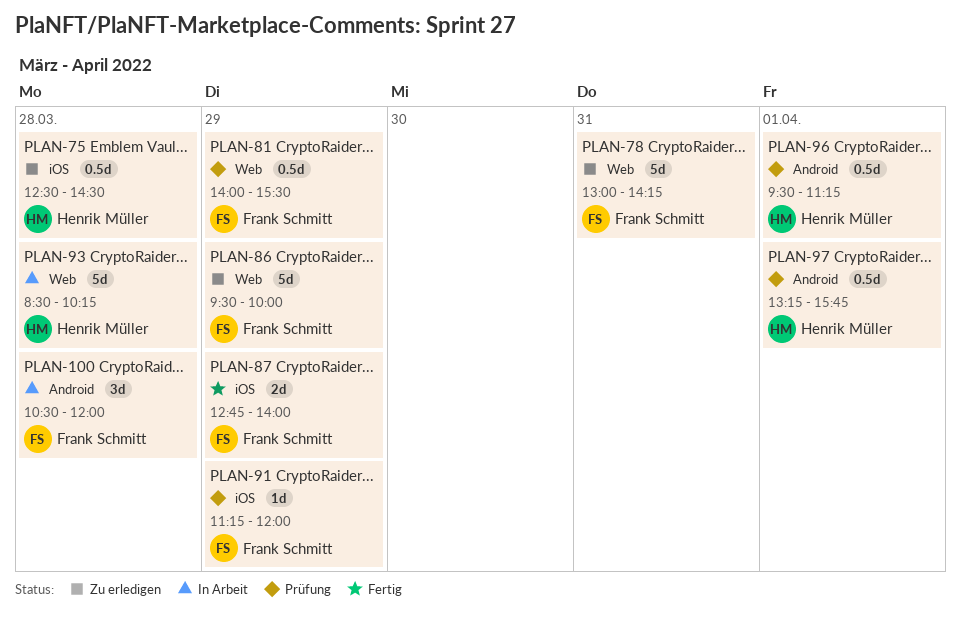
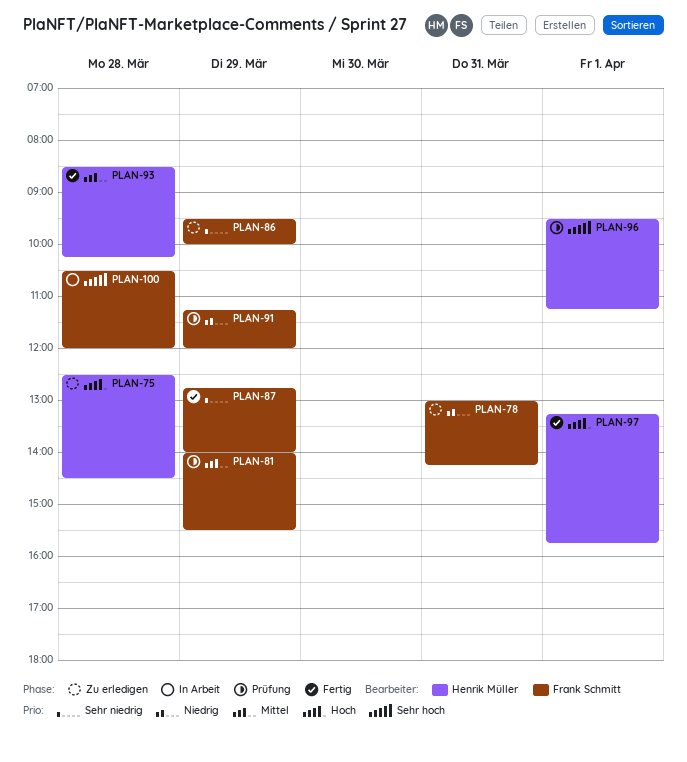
PLAN-93, status: In Arbeit -> Fertig
PLAN-97, status: Prüfung -> Fertig

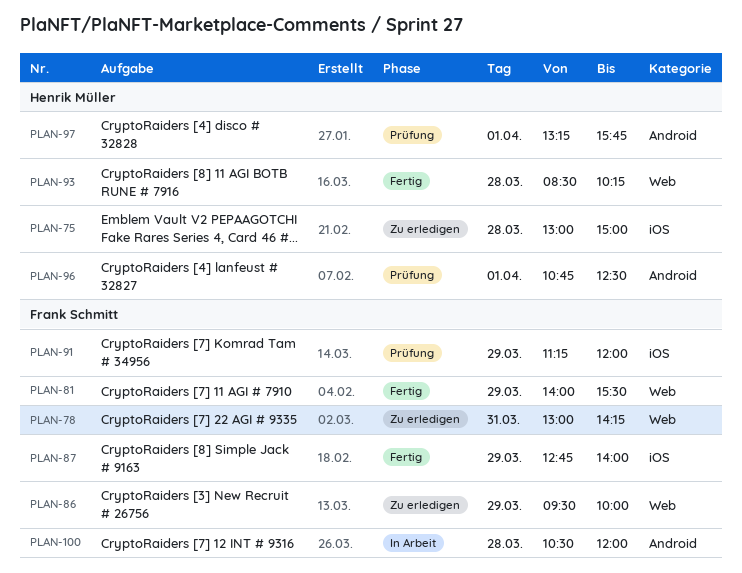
PLAN-75, begins: 12:30 -> 13:00
PLAN-75, ends: 14:30 -> 15:00
PLAN-81, status: Prüfung -> Fertig
PLAN-96, begins: 09:30 -> 10:45
PLAN-96, ends: 11:15 -> 12:30
PLAN-97, status: Fertig -> Prüfung

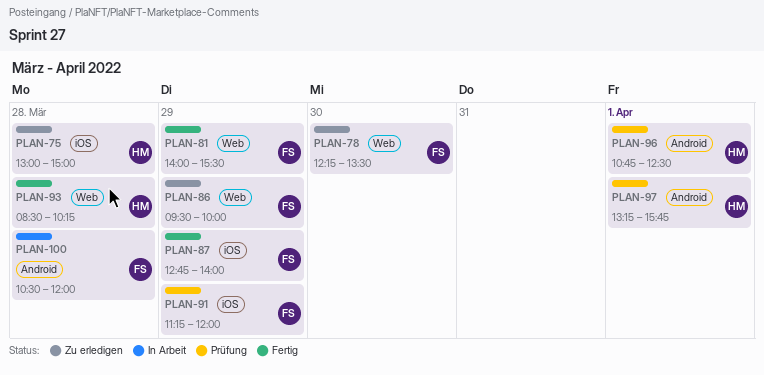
PLAN-78, day: Mar 31 -> Mar 30
PLAN-78, begins: 13:00 -> 12:15
PLAN-78, ends: 14:15 -> 13:30

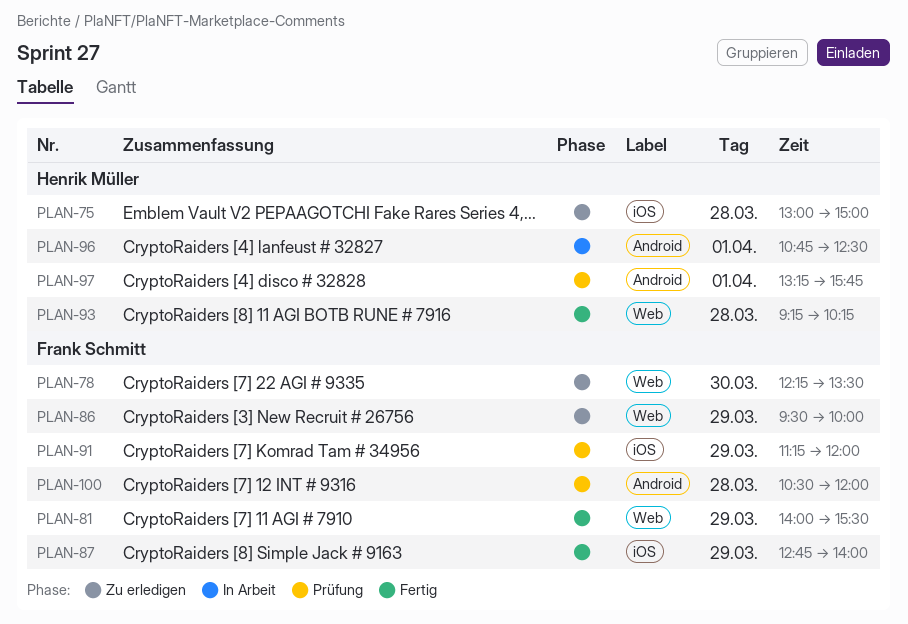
PLAN-93, begins: 08:30 -> 09:15
PLAN-96, status: Prüfung -> In Arbeit
PLAN-100, status: In Arbeit -> Prüfung

